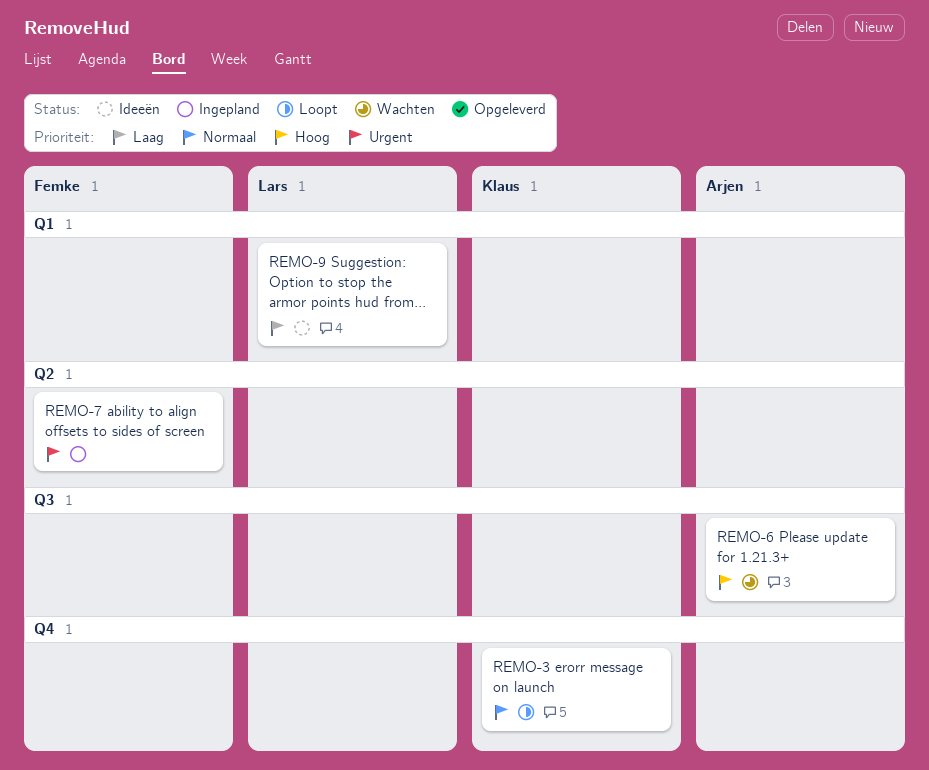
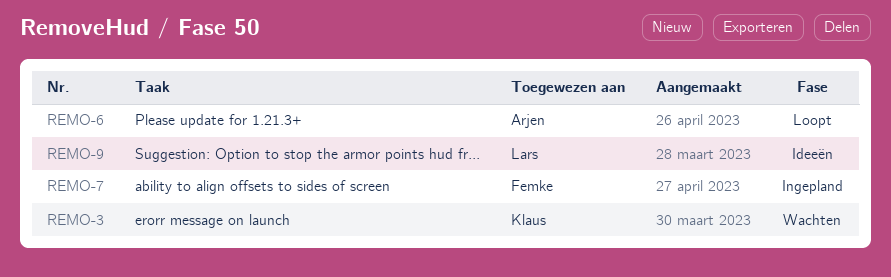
REMO-3, status: Loopt -> Wachten
REMO-6, status: Wachten -> Loopt

